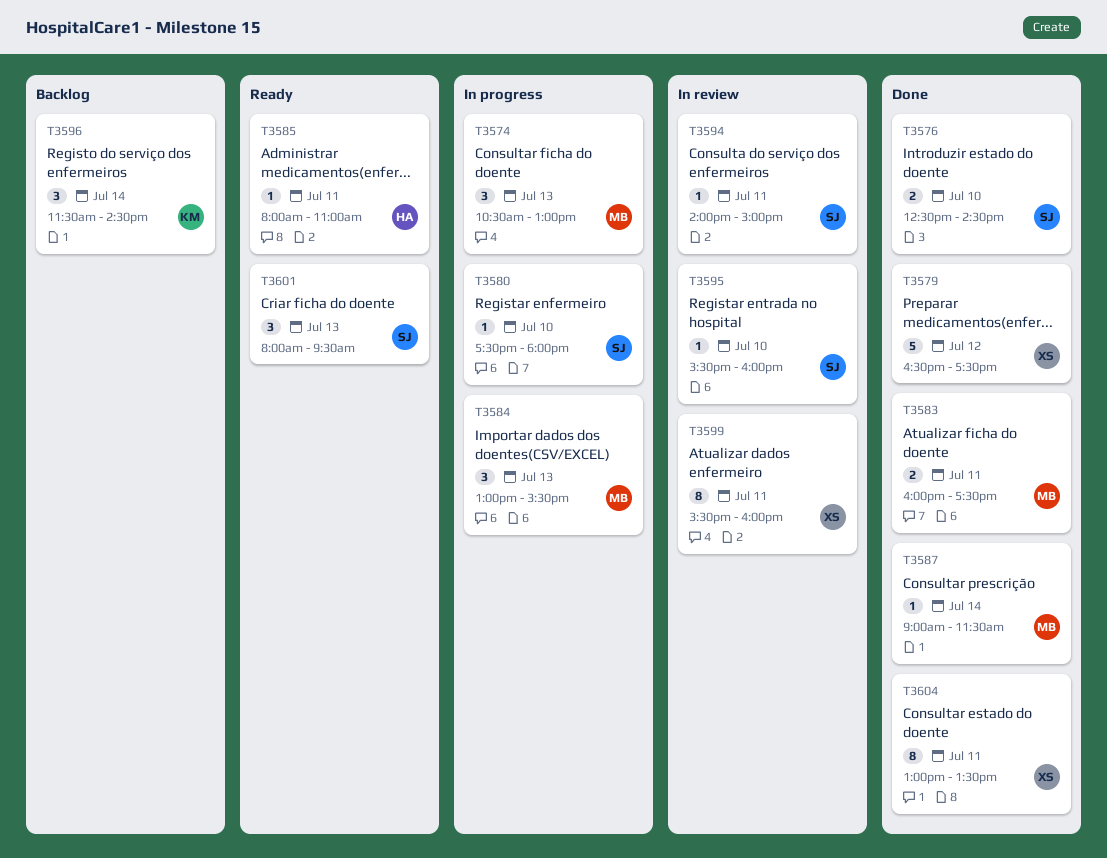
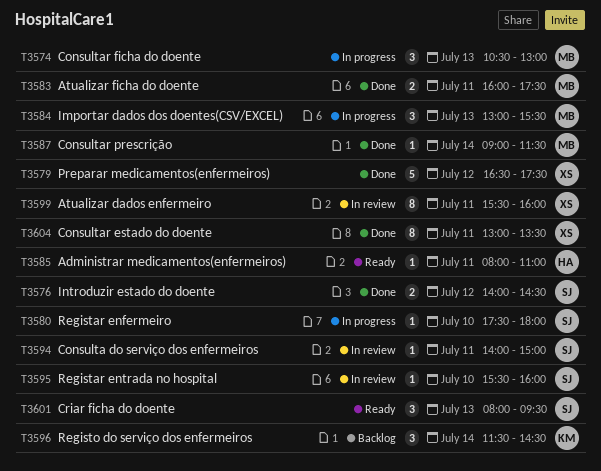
T3576, day: Jul 10 -> Jul 12
T3576, begins: 12:30 -> 14:00

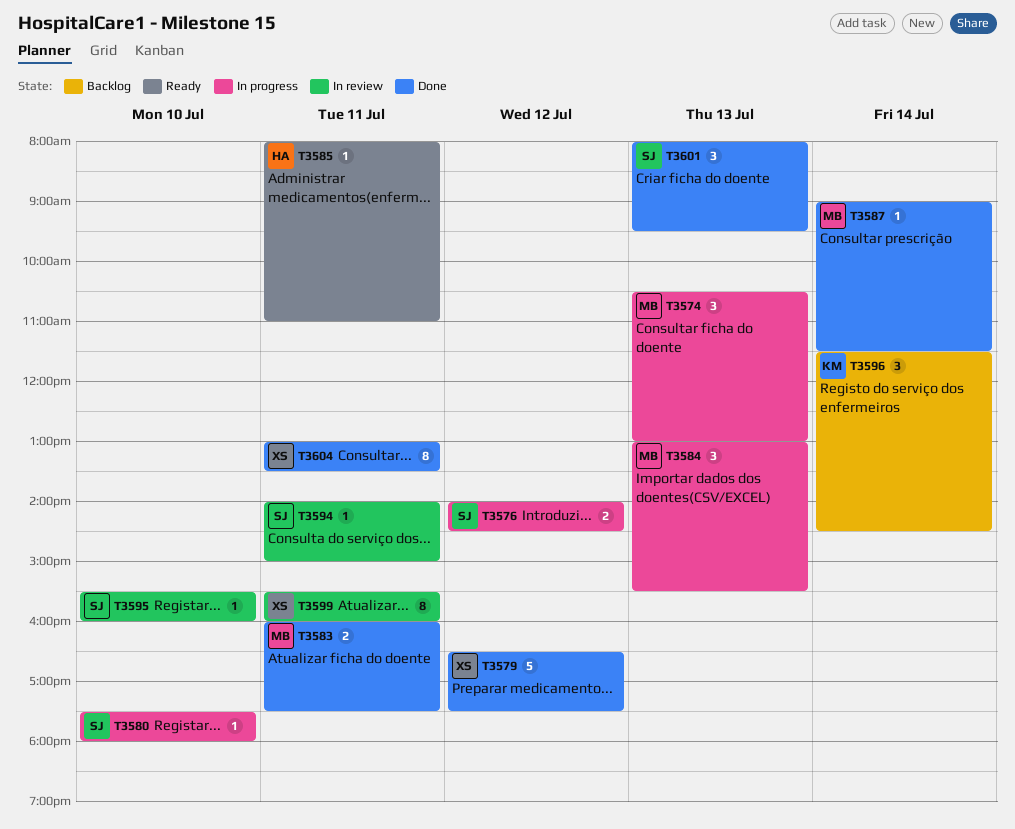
T3576, status: Done -> In progress
T3601, status: Ready -> Done

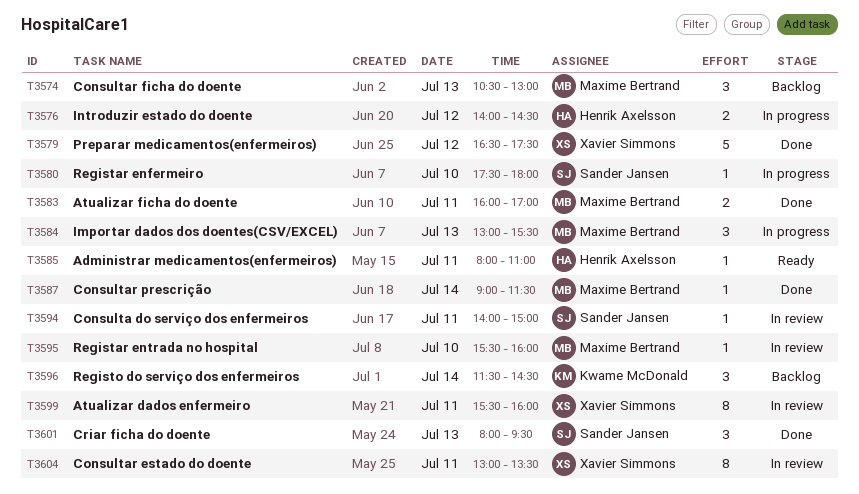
T3574, status: In progress -> Backlog
T3576, owner: Sander Jansen -> Henrik Axelsson
T3583, ends: 17:30 -> 17:00
T3595, owner: Sander Jansen -> Maxime Bertrand
T3604, status: Done -> In review

